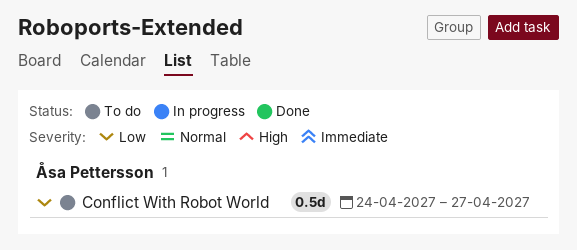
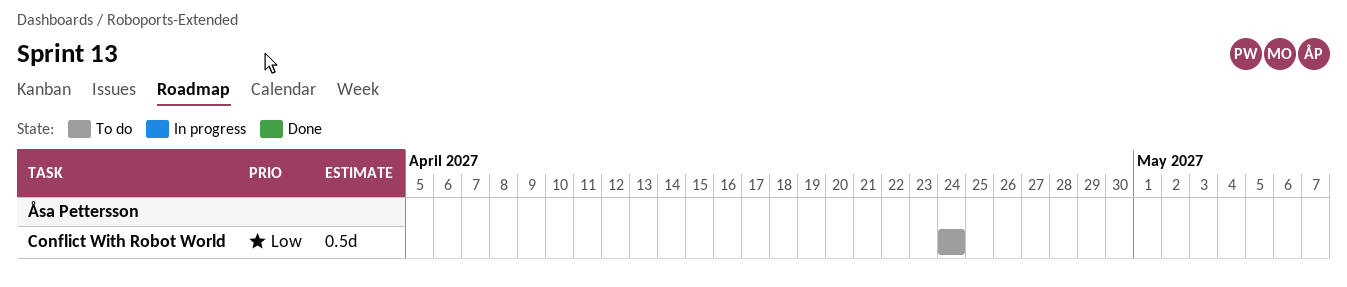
Conflict With Robot World, due: Apr 27 -> Apr 24

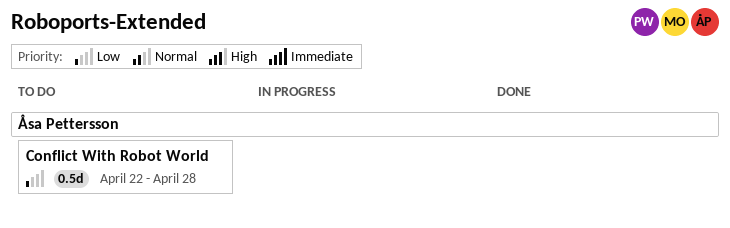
Conflict With Robot World, start: Apr 24 -> Apr 22
Conflict With Robot World, due: Apr 24 -> Apr 28

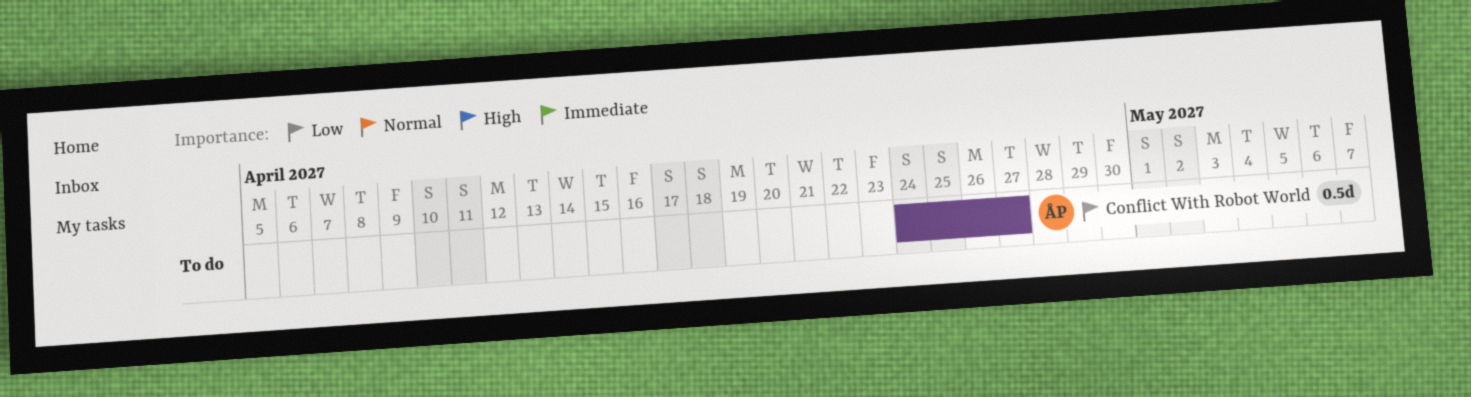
Conflict With Robot World, start: Apr 22 -> Apr 24
Conflict With Robot World, due: Apr 28 -> Apr 27

